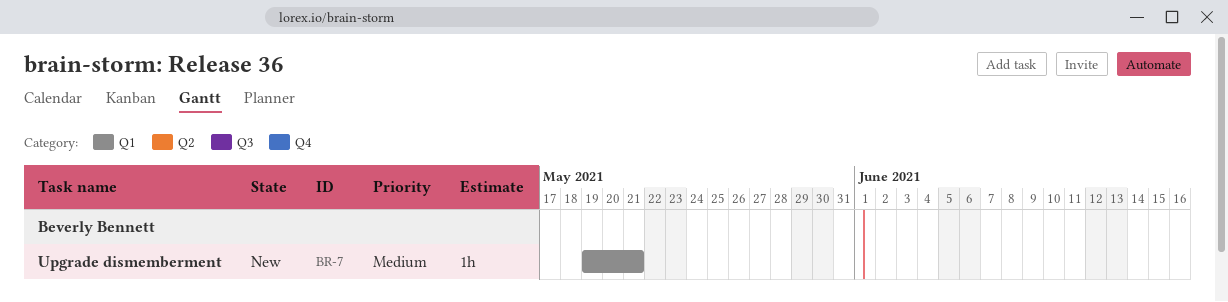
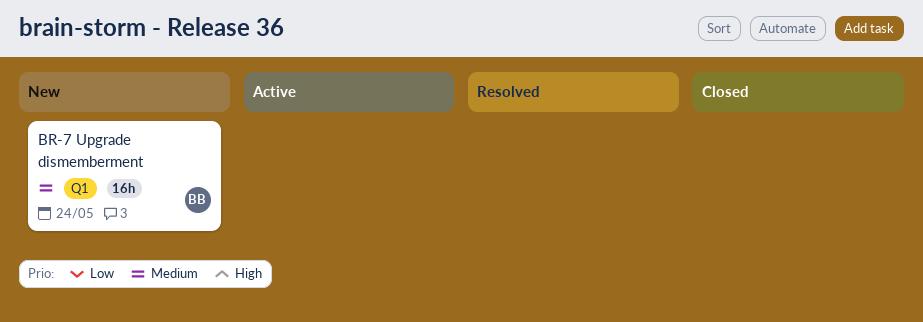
BR-7, estimate: 1h -> 16h
BR-7, due: May 21 -> May 24

